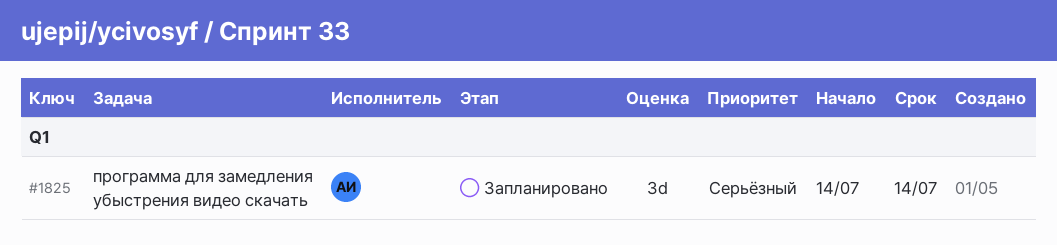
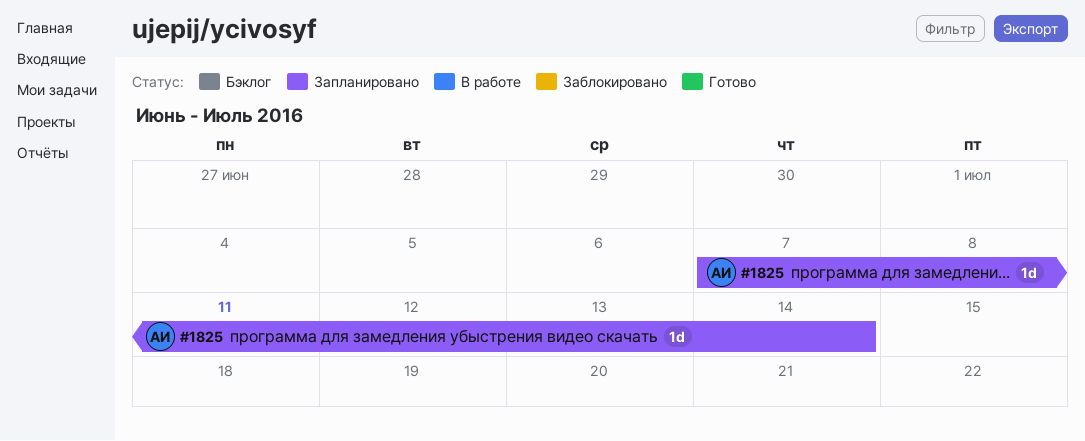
#1825, estimate: 3d -> 1d
#1825, start: Jul 14 -> Jul 7

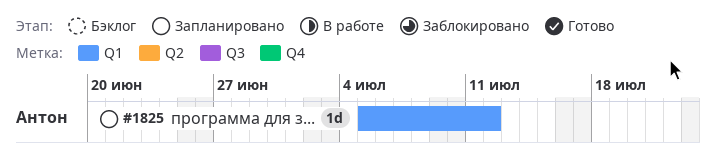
#1825, start: Jul 7 -> Jul 5
#1825, due: Jul 14 -> Jul 12

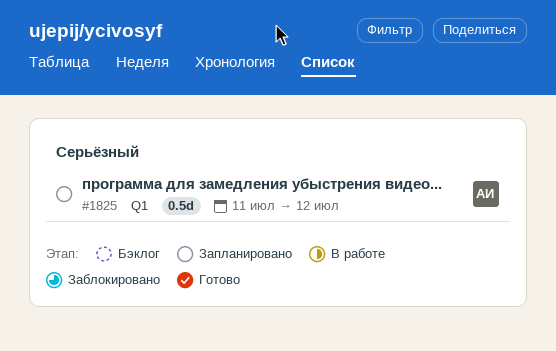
#1825, estimate: 1d -> 0.5d
#1825, start: Jul 5 -> Jul 11

